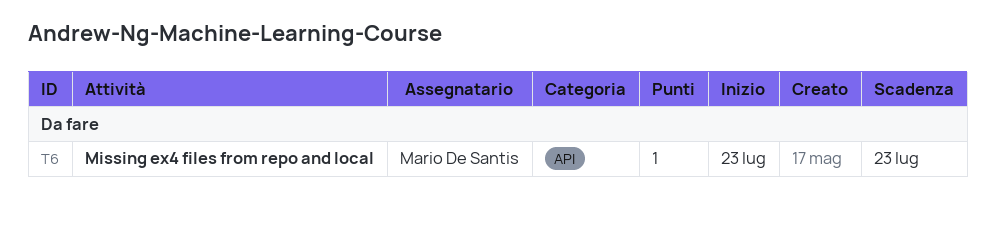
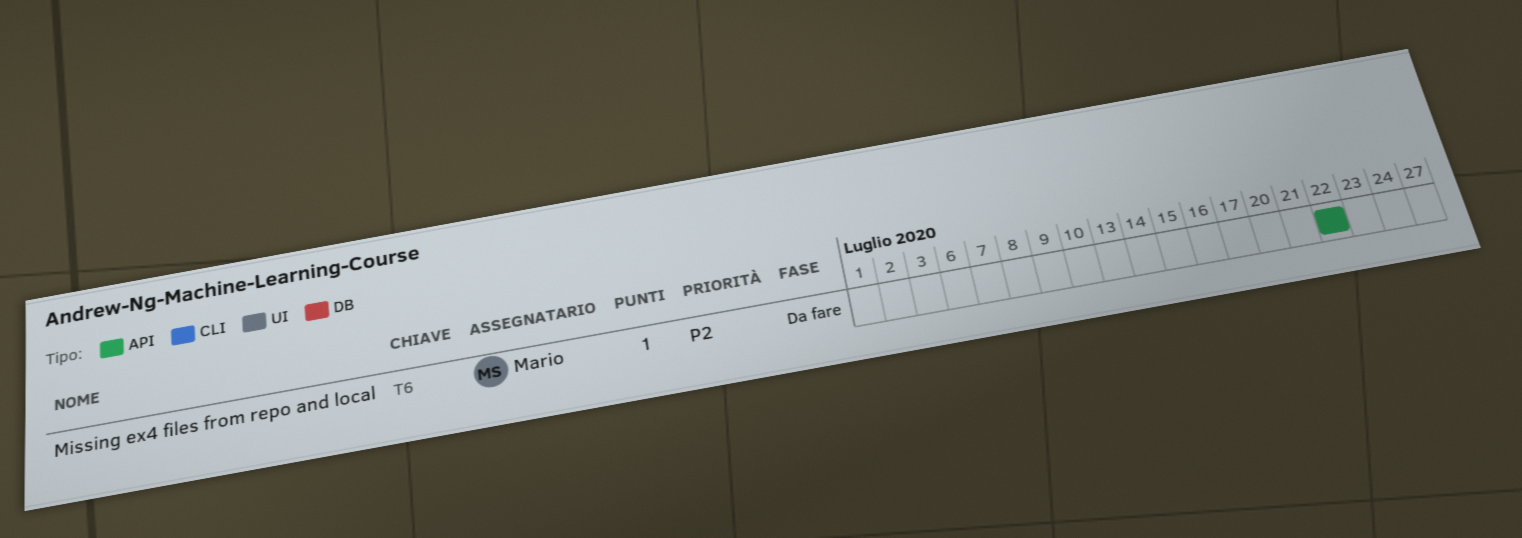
T6, start: Jul 23 -> Jul 22
T6, due: Jul 23 -> Jul 22

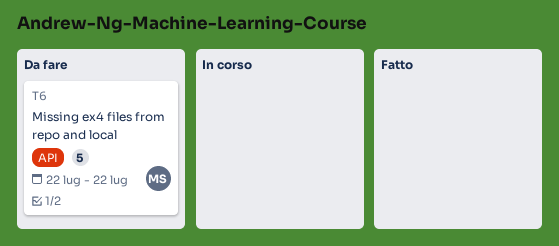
T6, estimate: 1 -> 5

